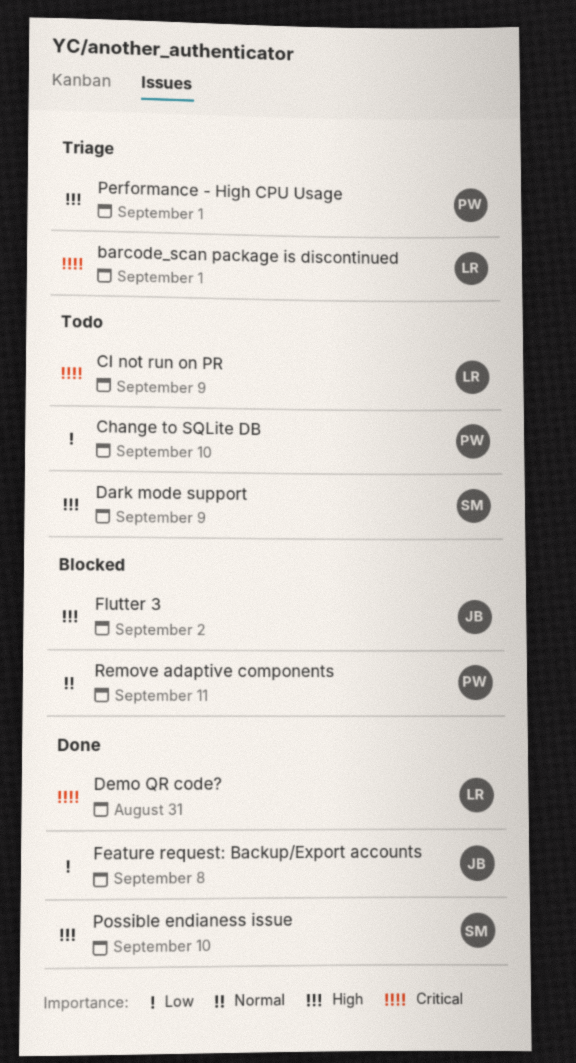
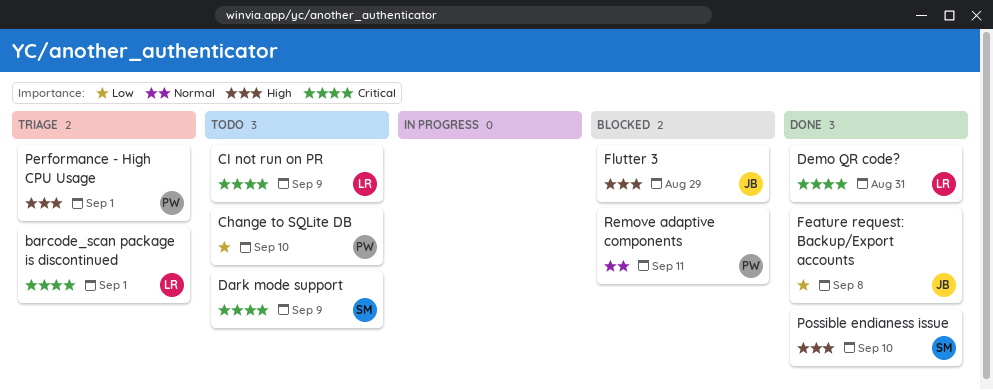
Dark mode support, priority: High -> Critical
Flutter 3, due: Sep 2 -> Aug 29

